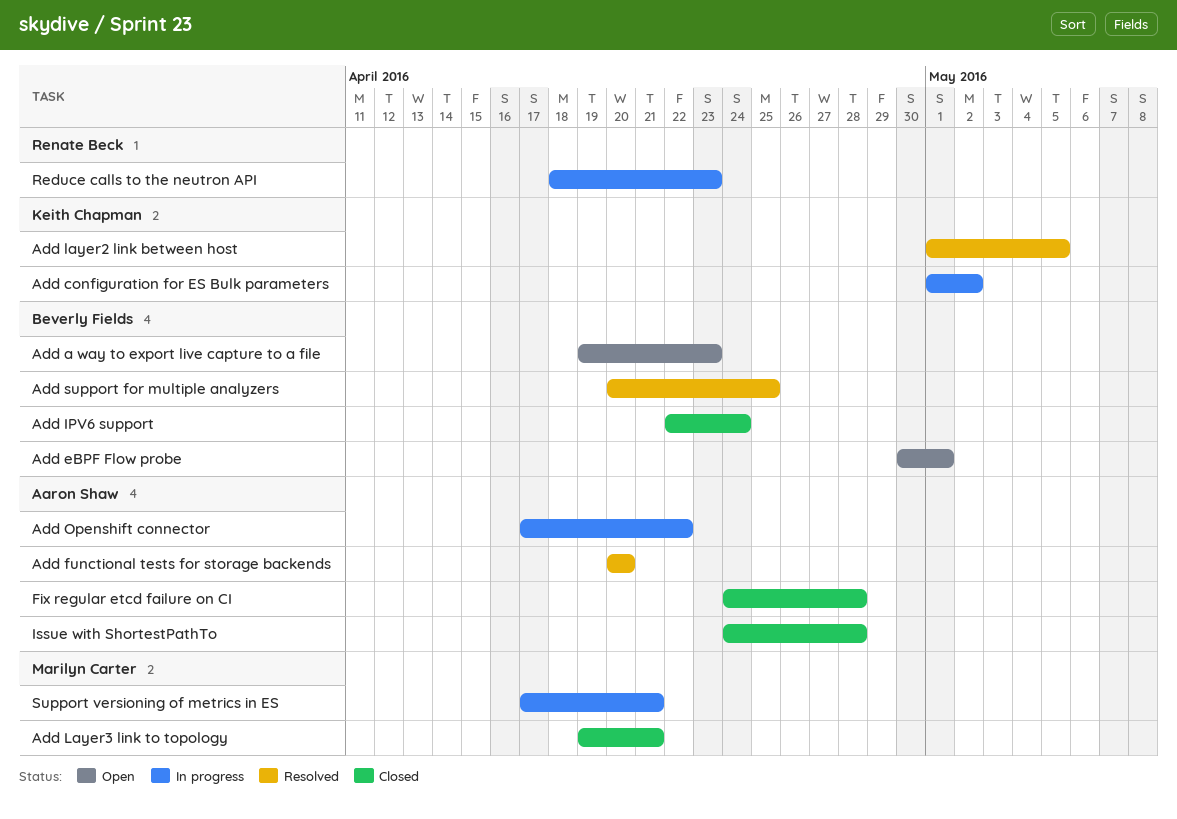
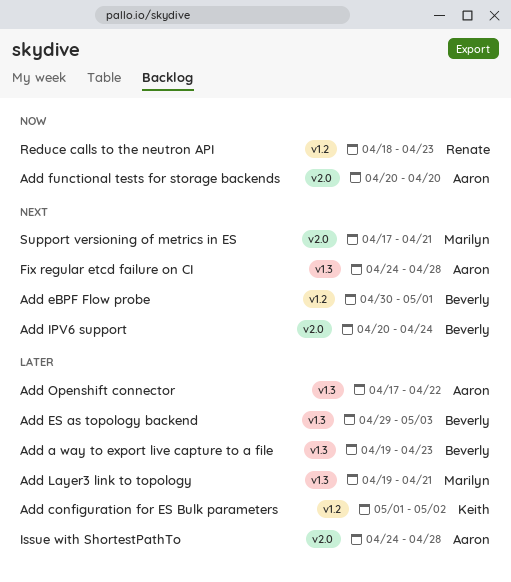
Add ES as topology backend: none -> present
Add IPV6 support, start: Apr 22 -> Apr 20
Add layer2 link between host: present -> none
Add support for multiple analyzers: present -> none

